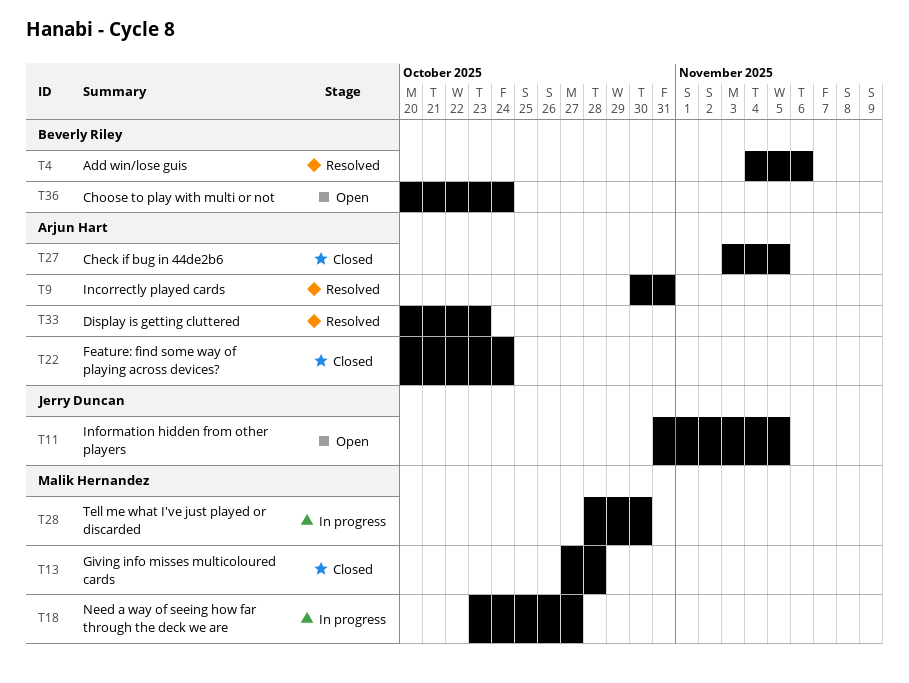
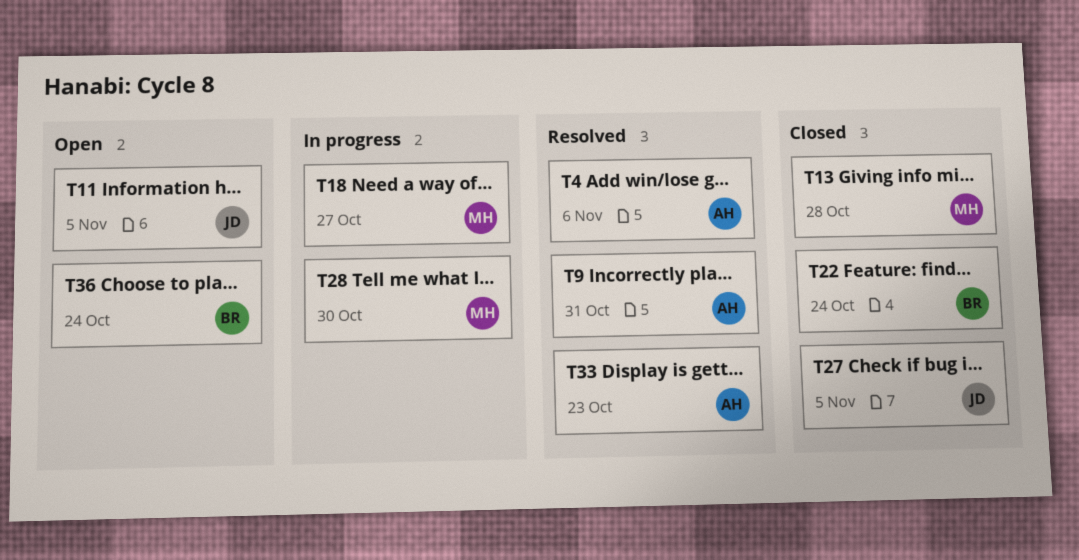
T4, owner: Beverly Riley -> Arjun Hart
T22, owner: Arjun Hart -> Beverly Riley
T27, owner: Arjun Hart -> Jerry Duncan

